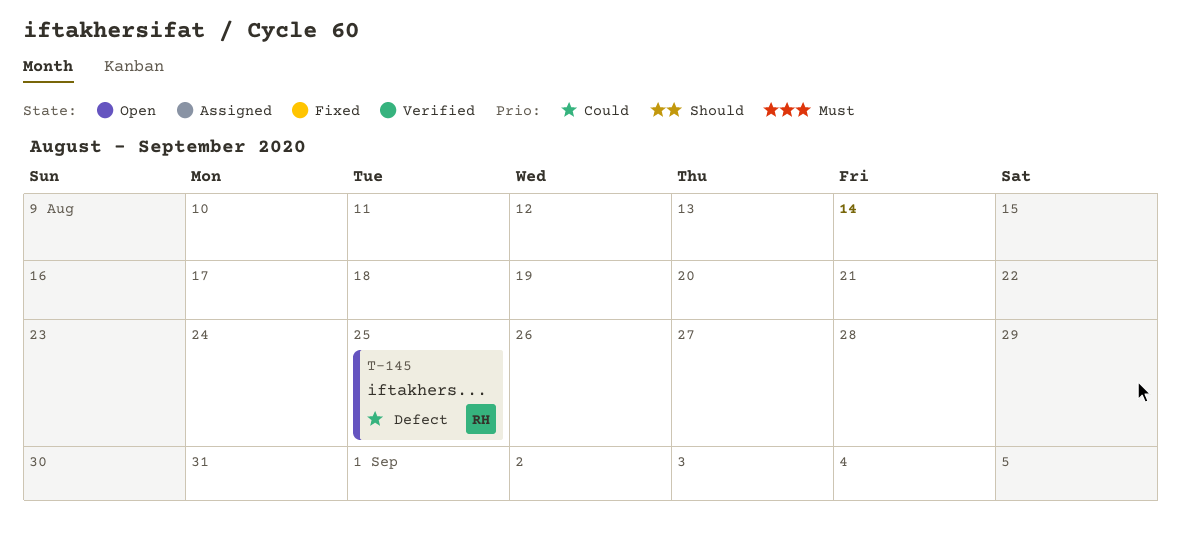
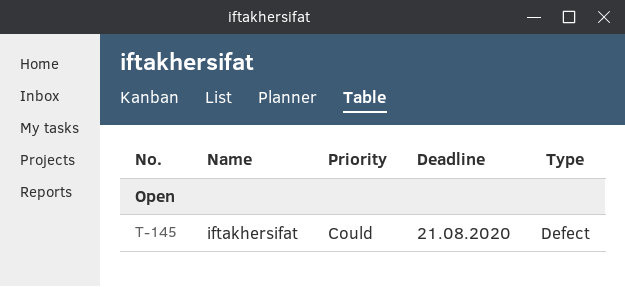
T-145, due: Aug 25 -> Aug 21

